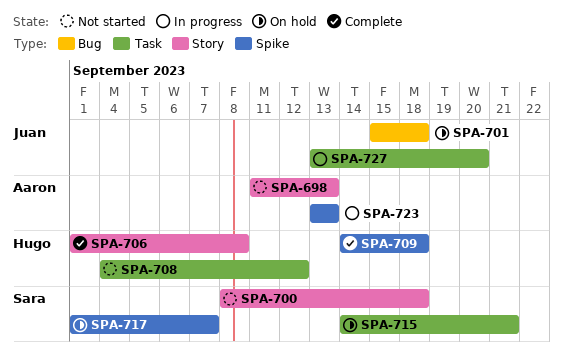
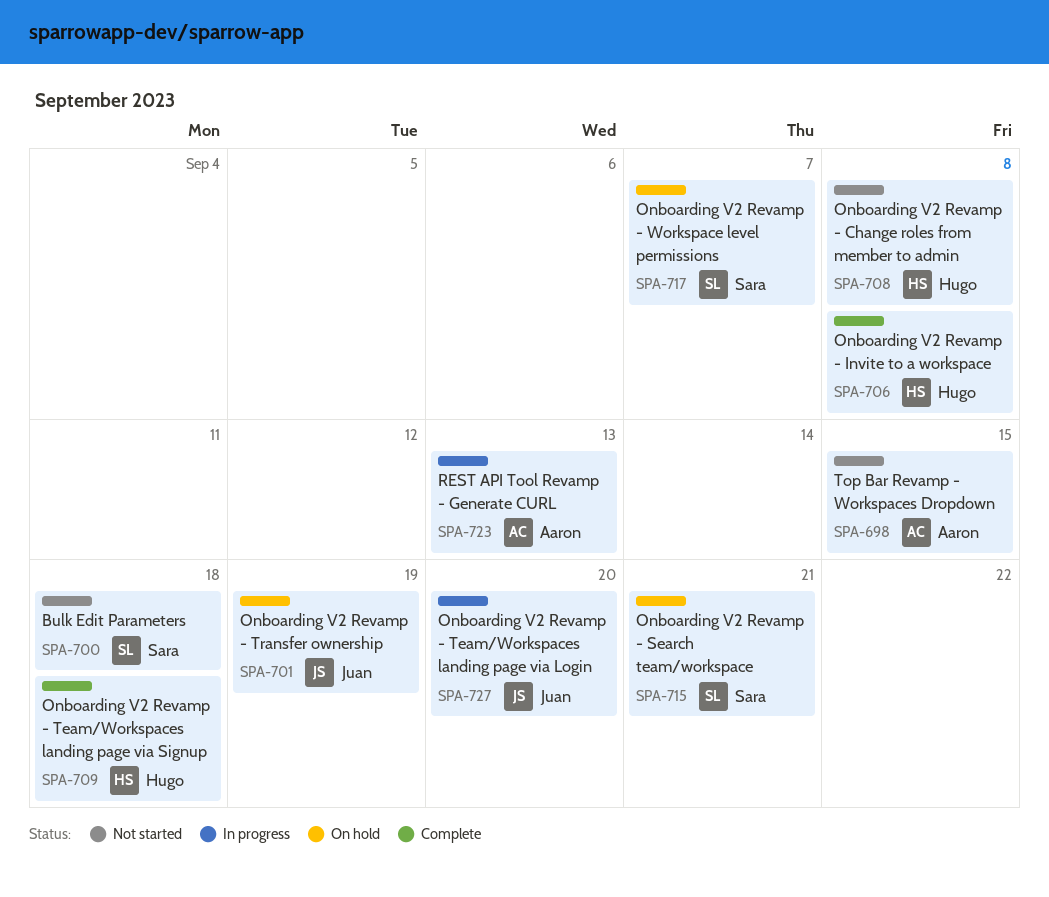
SPA-698, due: Sep 13 -> Sep 15
SPA-701, due: Sep 18 -> Sep 19
SPA-708, due: Sep 12 -> Sep 8

